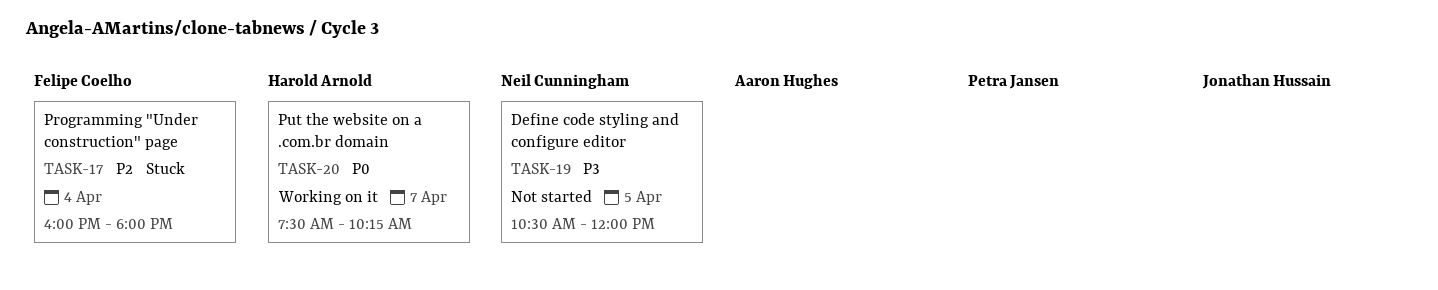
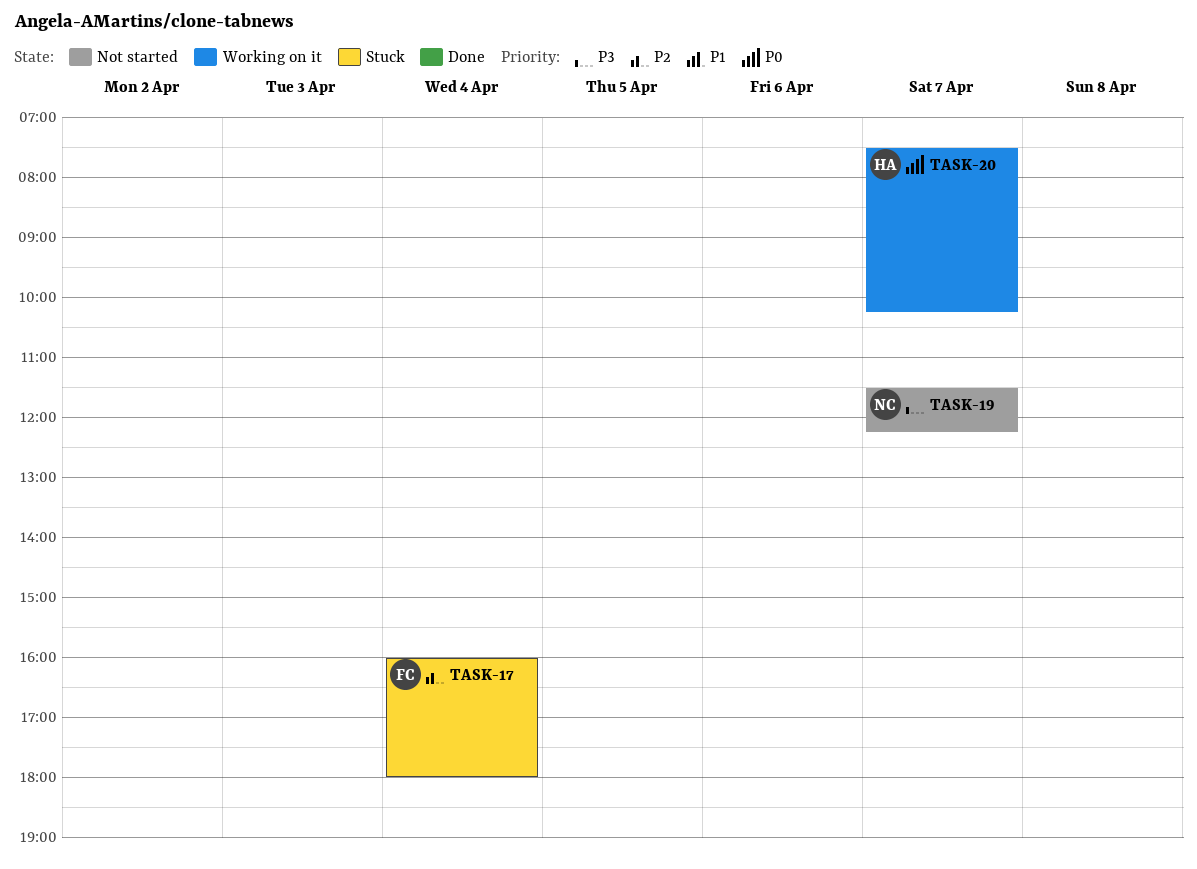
TASK-19, day: Apr 5 -> Apr 7
TASK-19, begins: 10:30 -> 11:30
TASK-19, ends: 12:00 -> 12:15

